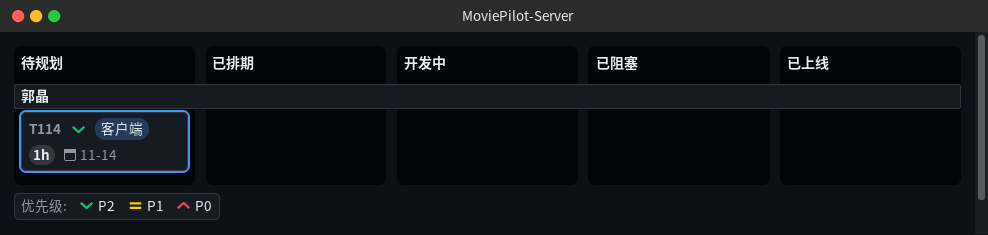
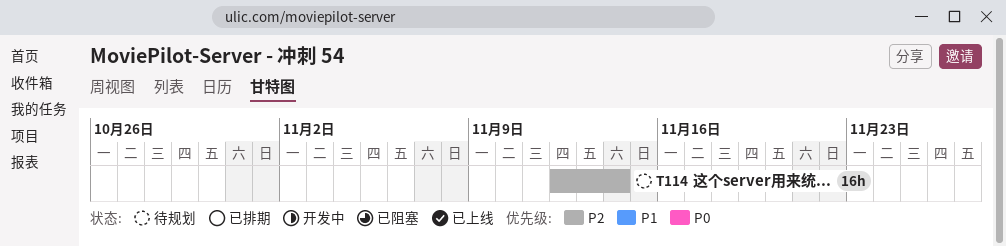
T114, estimate: 1h -> 16h

